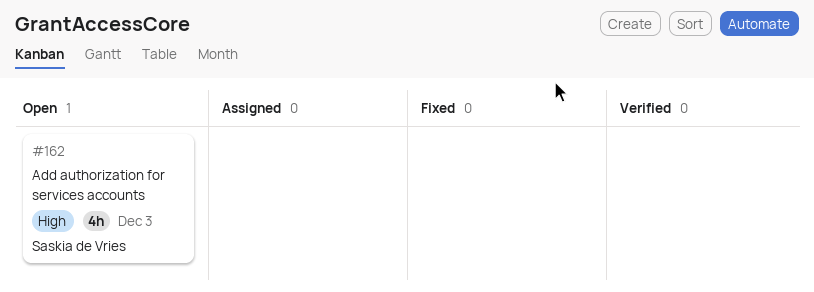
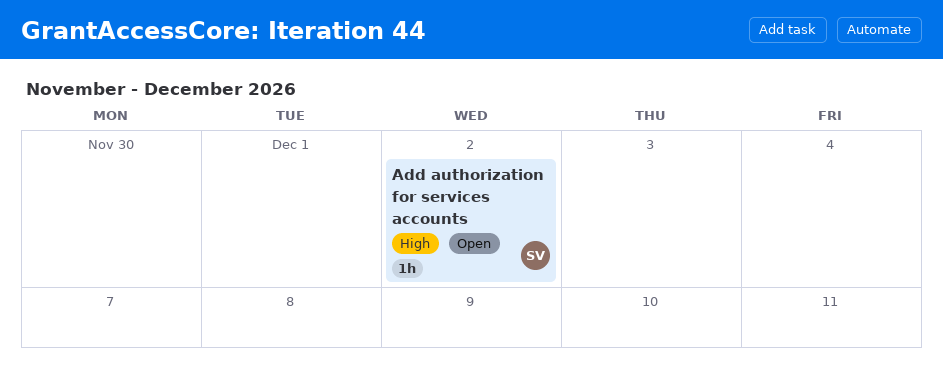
Add authorization for services accounts, estimate: 4h -> 1h
Add authorization for services accounts, due: Dec 3 -> Dec 2

